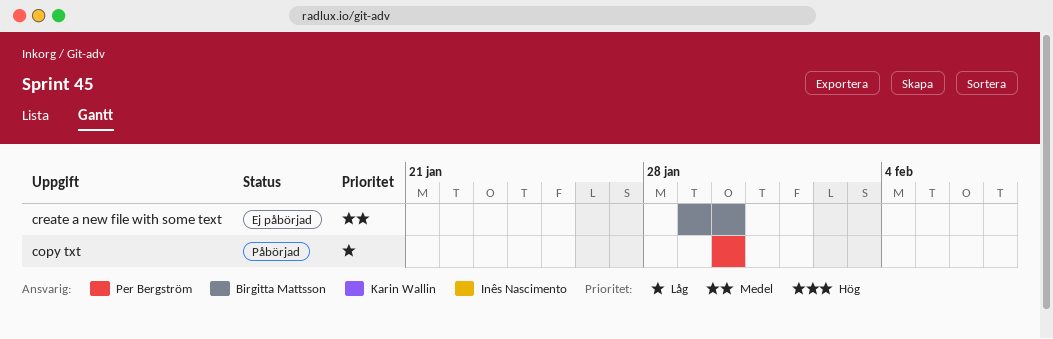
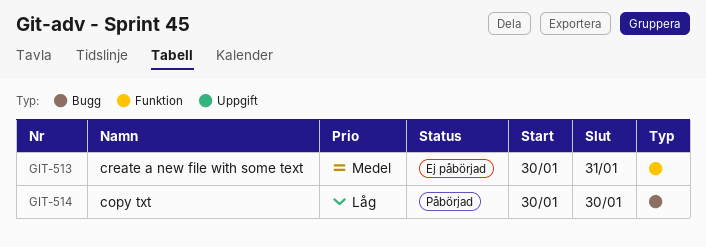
create a new file with some text, start: Jan 29 -> Jan 30
create a new file with some text, due: Jan 30 -> Jan 31

